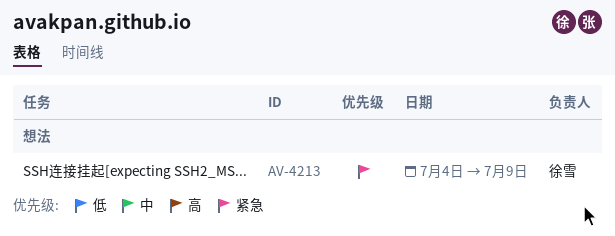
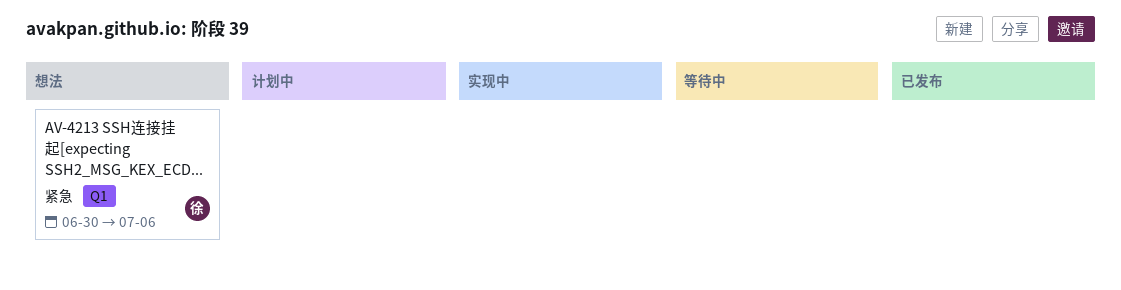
AV-4213, start: Jul 4 -> Jun 30
AV-4213, due: Jul 9 -> Jul 6

